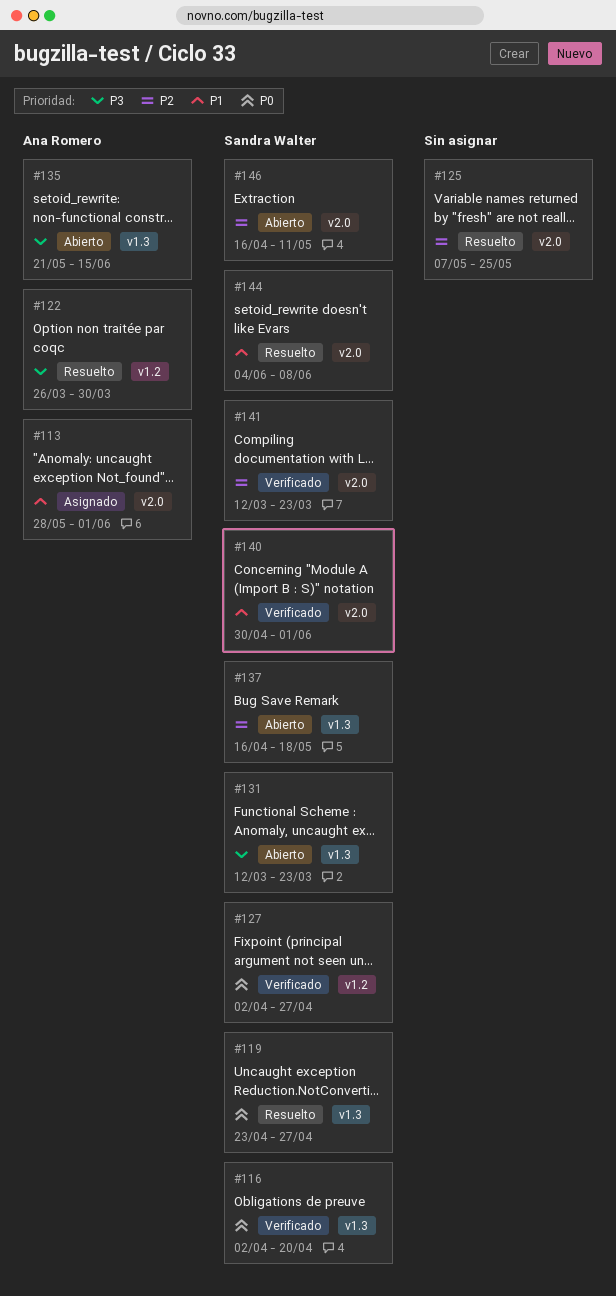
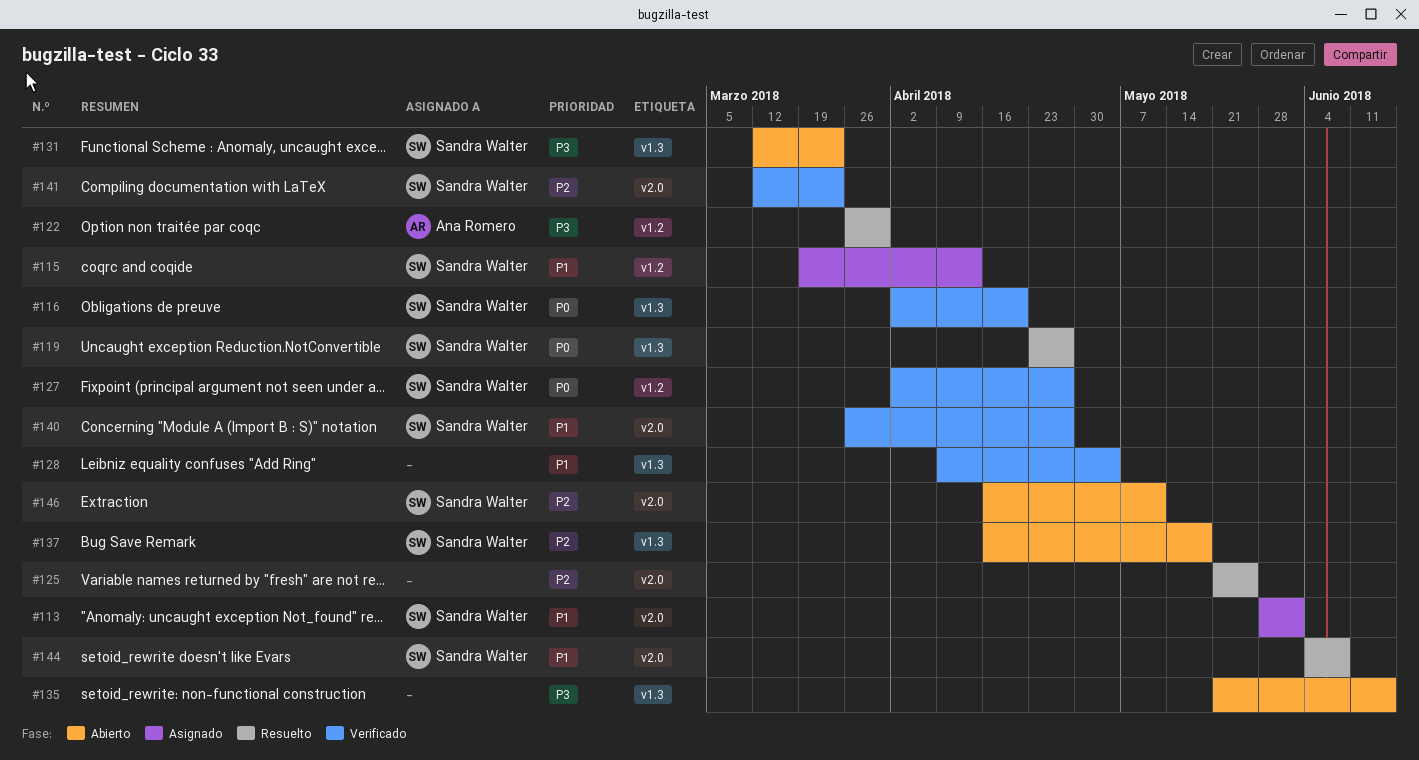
#113, owner: Ana Romero -> Sandra Walter
#115: none -> present
#125, start: May 7 -> May 21
#128: none -> present
#135, owner: Ana Romero -> none
#140, start: Apr 30 -> Mar 26
#140, due: Jun 1 -> Apr 27

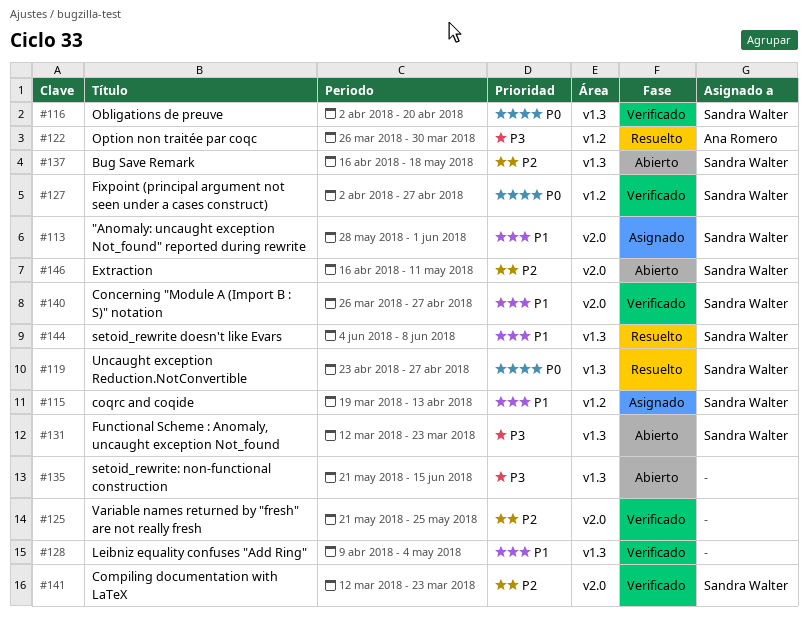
#125, status: Resuelto -> Verificado
#144, label: v2.0 -> v1.3

